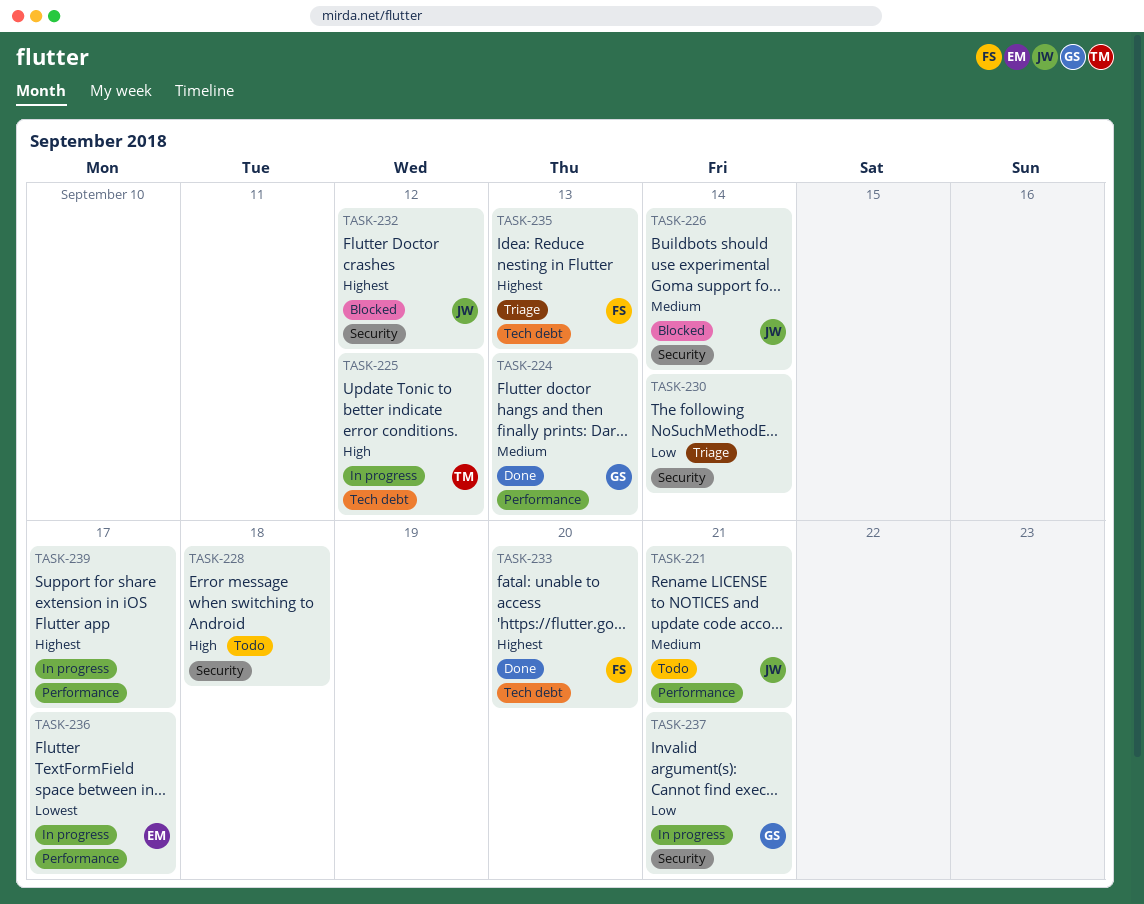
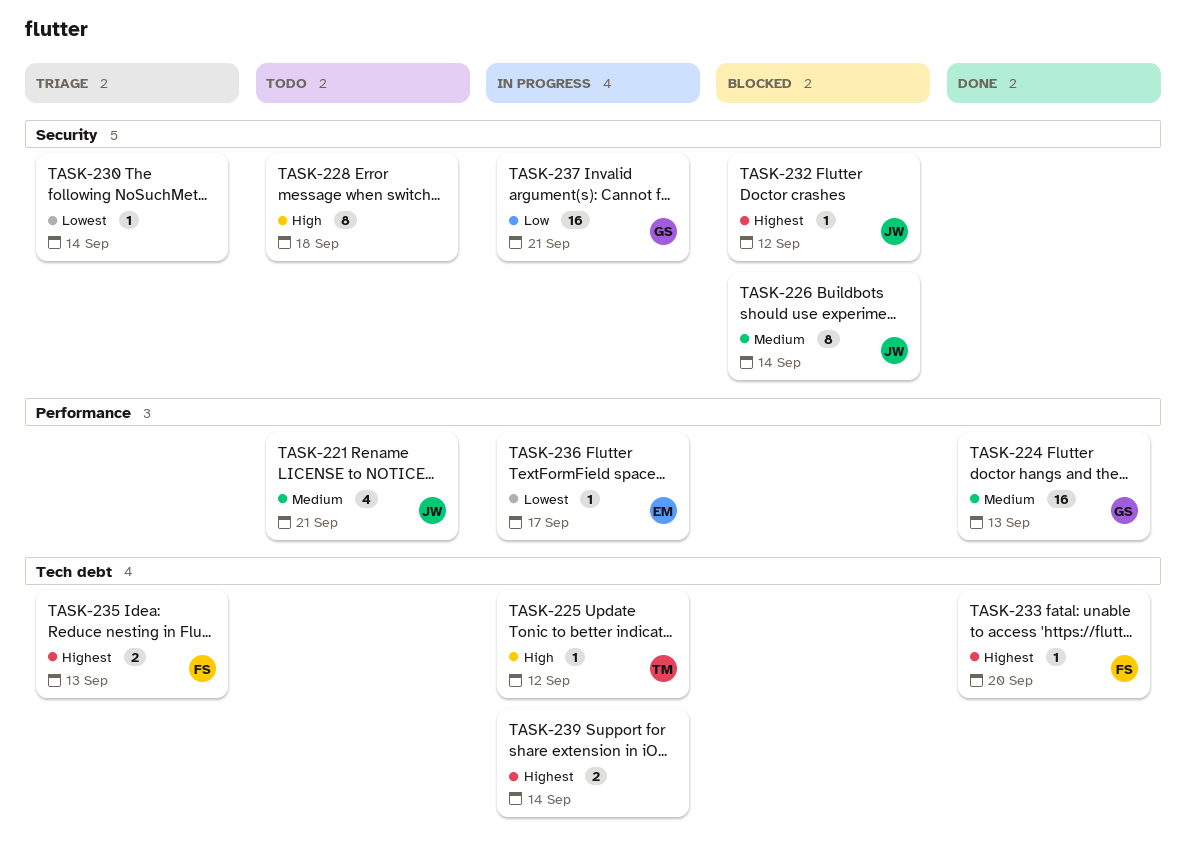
TASK-230, priority: Low -> Lowest
TASK-239, label: Performance -> Tech debt
TASK-239, due: Sep 17 -> Sep 14

